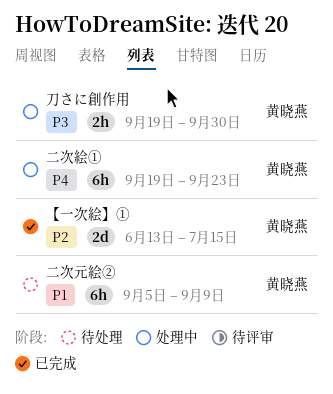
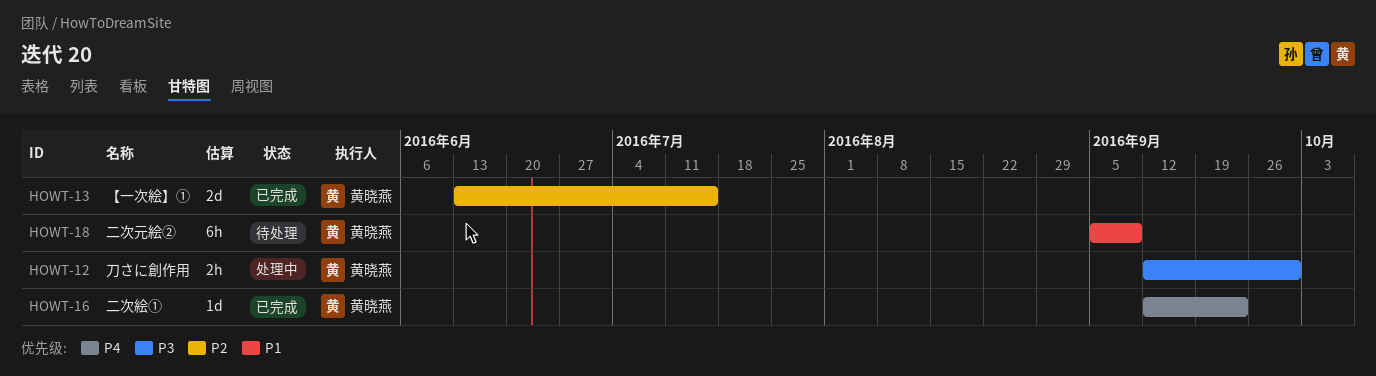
二次絵①, status: 处理中 -> 已完成
二次絵①, estimate: 6h -> 1d
二次絵①, start: Sep 19 -> Sep 12
刀さに創作用, start: Sep 19 -> Sep 12

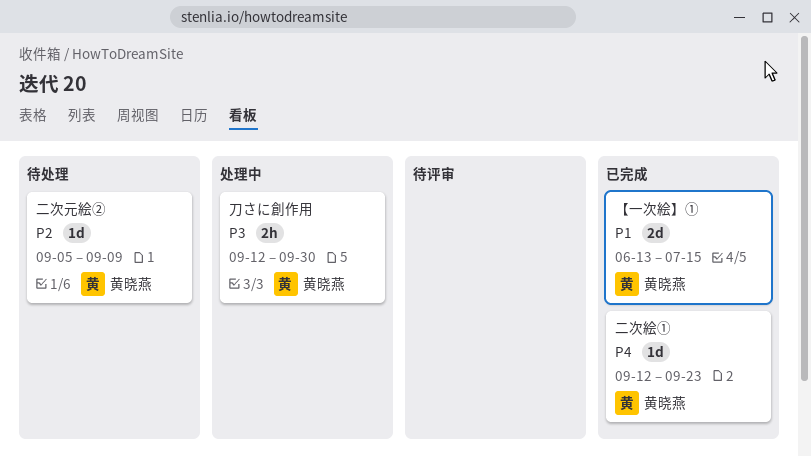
【一次絵】①, priority: P2 -> P1
二次元絵②, priority: P1 -> P2
二次元絵②, estimate: 6h -> 1d

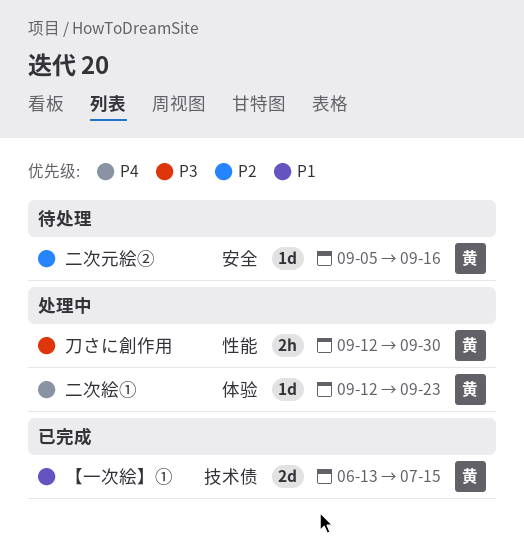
二次元絵②, due: Sep 9 -> Sep 16
二次絵①, status: 已完成 -> 处理中

